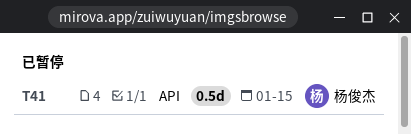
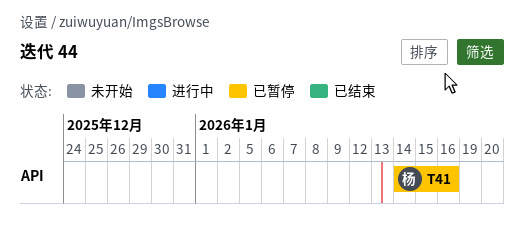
T41, due: Jan 15 -> Jan 16

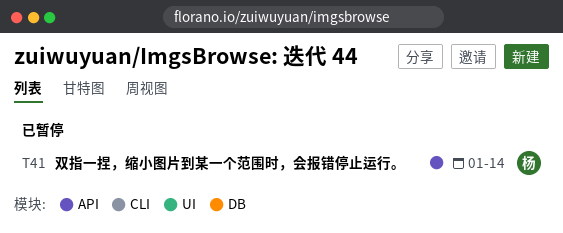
T41, due: Jan 16 -> Jan 14

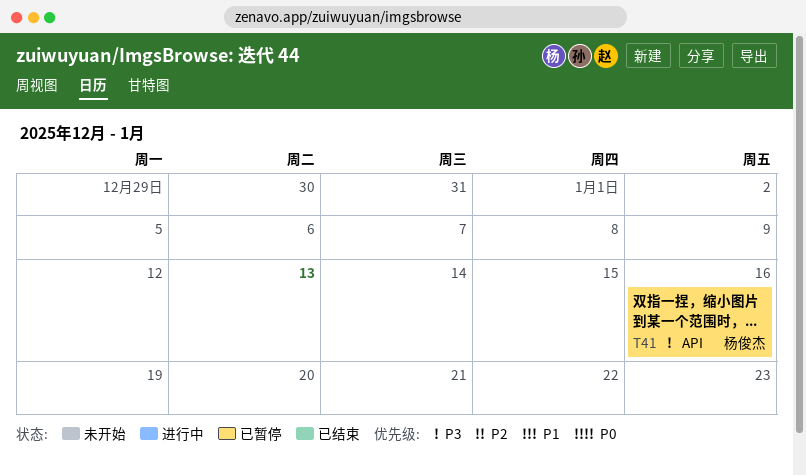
T41, due: Jan 14 -> Jan 16

